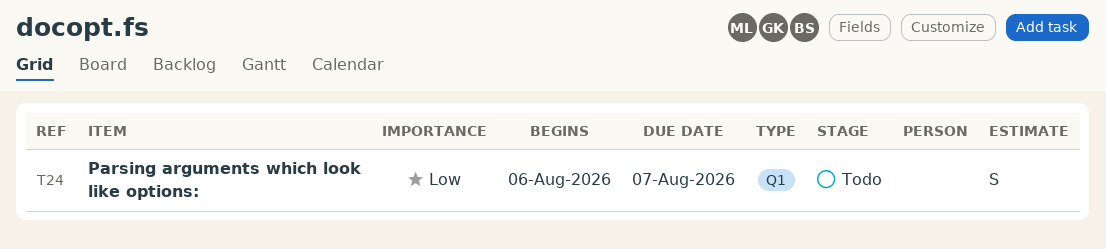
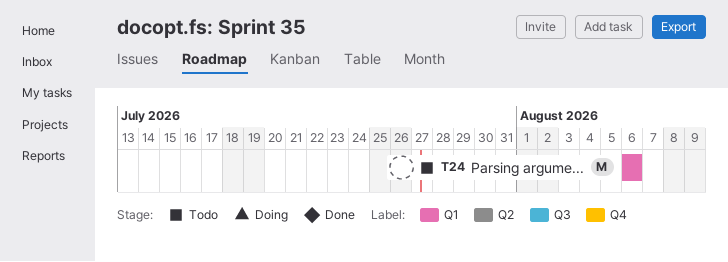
T24, estimate: S -> M
T24, due: Aug 7 -> Aug 6

